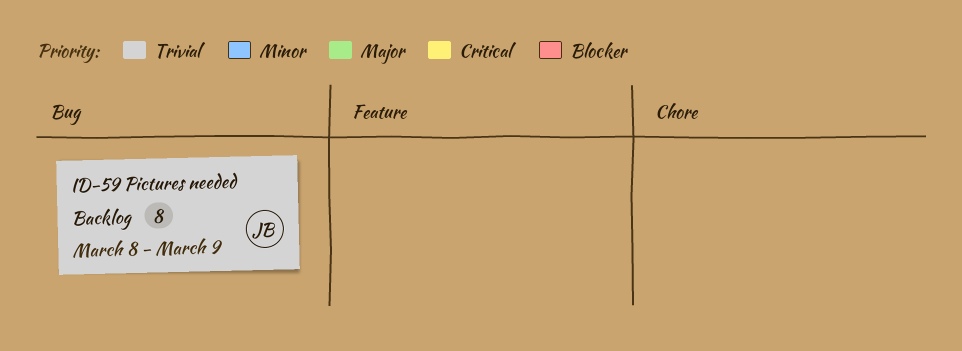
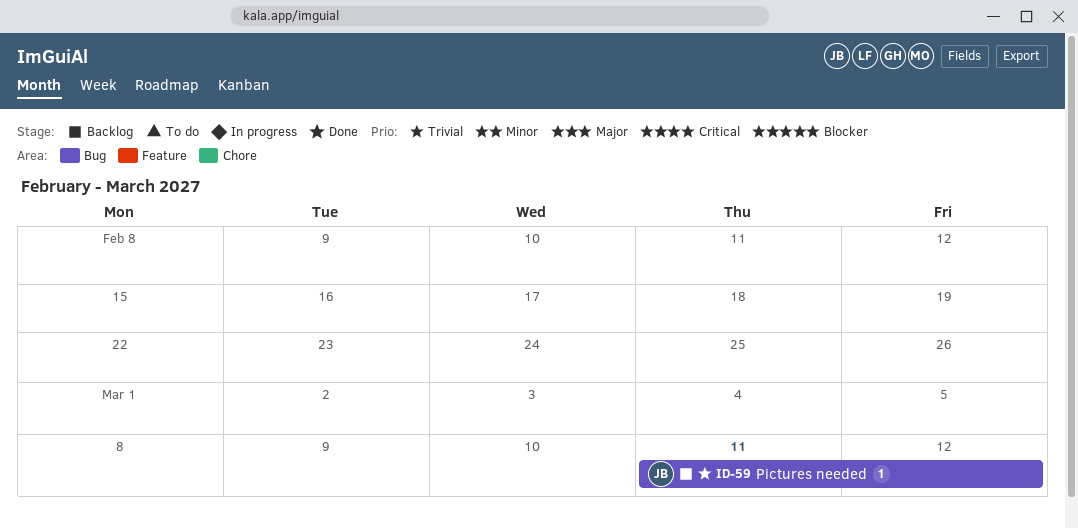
ID-59, estimate: 8 -> 1
ID-59, start: Mar 8 -> Mar 11
ID-59, due: Mar 9 -> Mar 12

